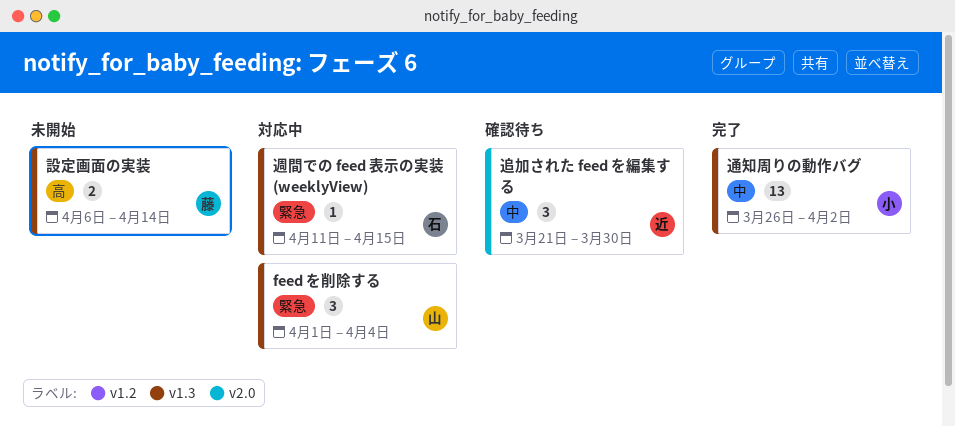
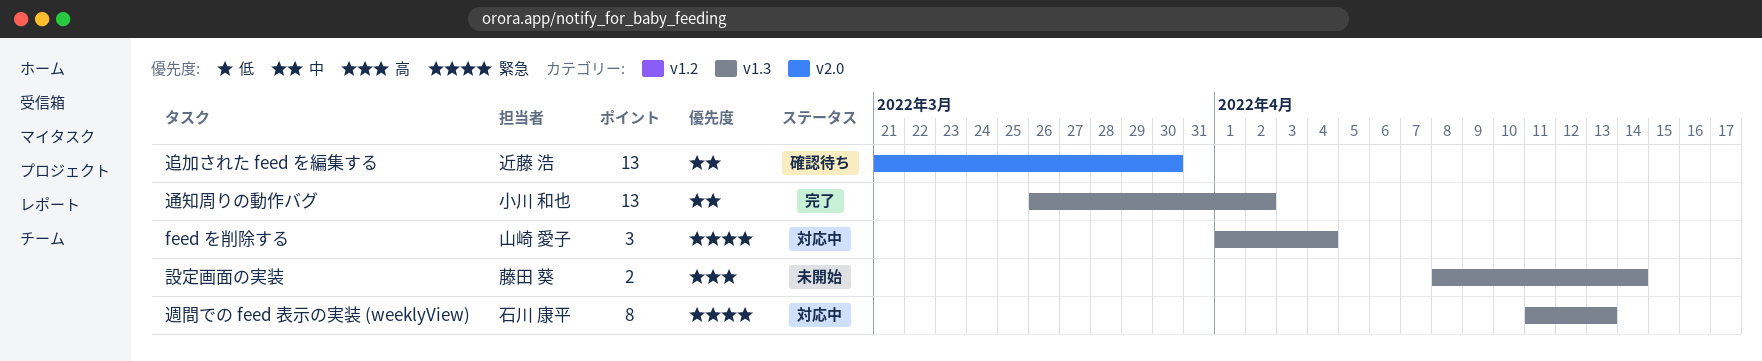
設定画面の実装, start: Apr 6 -> Apr 8
追加された feed を編集する, estimate: 3 -> 13
週間での feed 表示の実装 (weeklyView), estimate: 1 -> 8
週間での feed 表示の実装 (weeklyView), due: Apr 15 -> Apr 13

